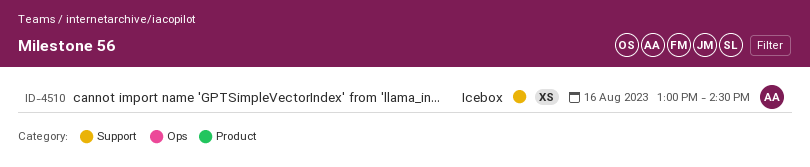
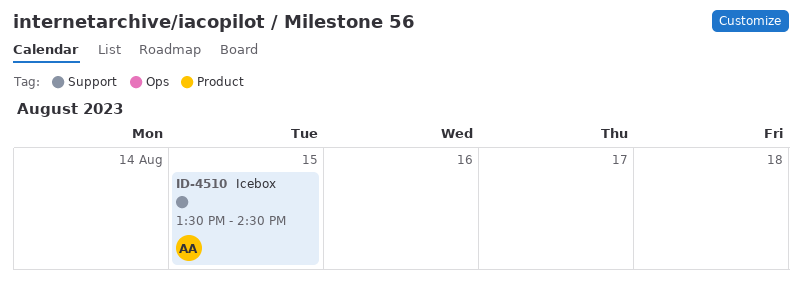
ID-4510, day: Aug 16 -> Aug 15
ID-4510, begins: 13:00 -> 13:30

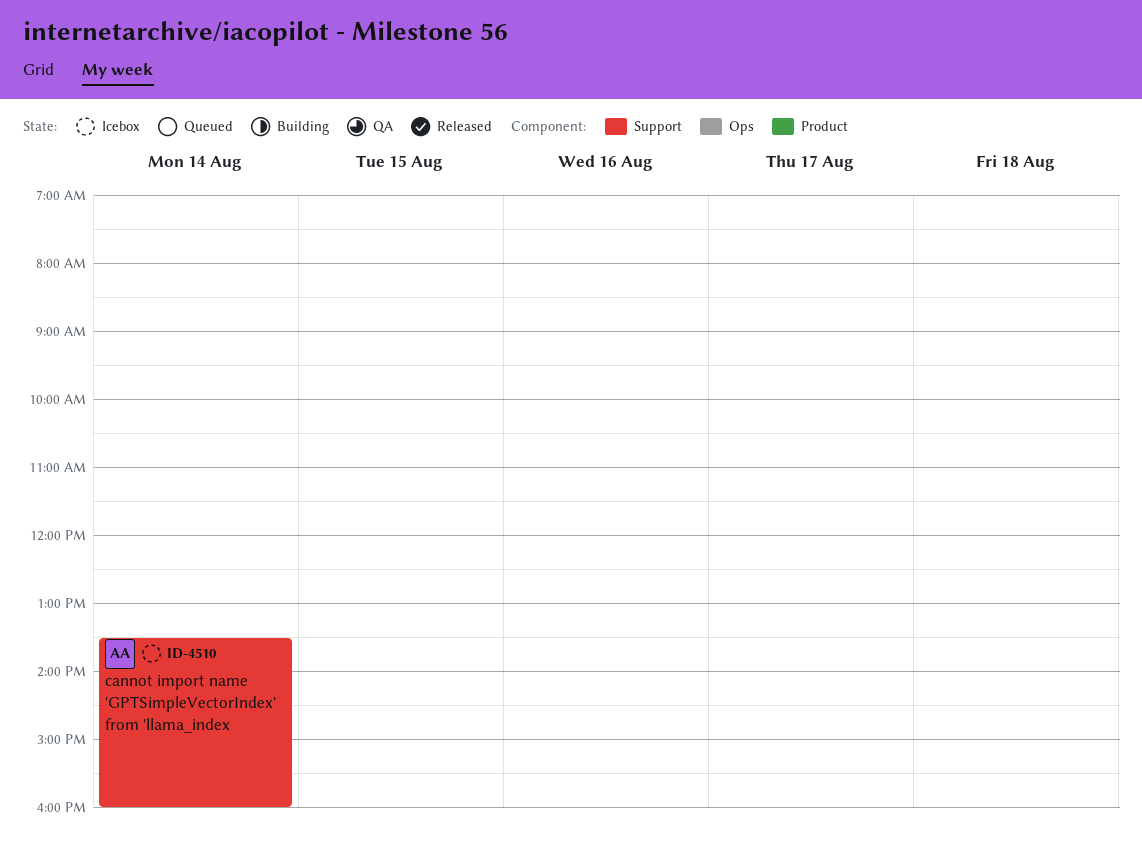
ID-4510, day: Aug 15 -> Aug 14
ID-4510, ends: 14:30 -> 16:00

